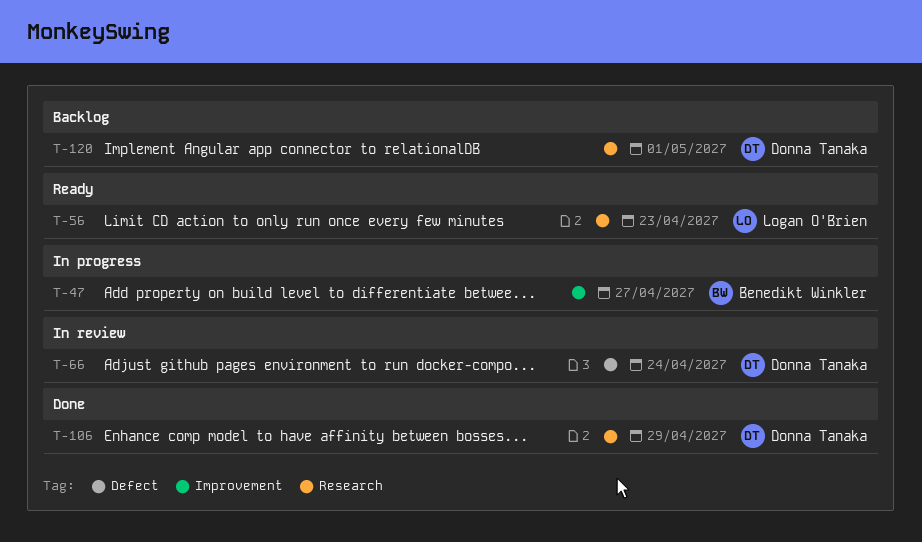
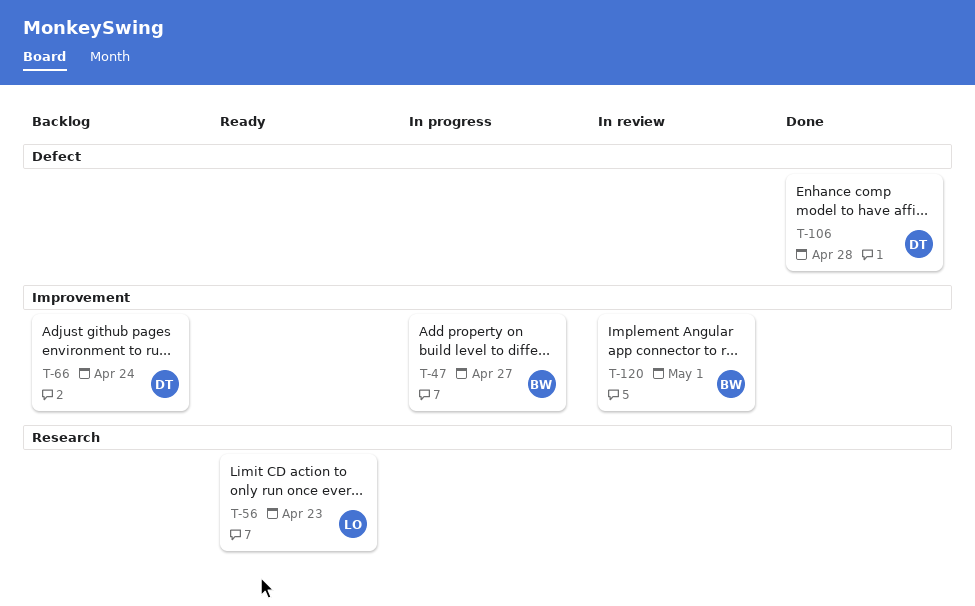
T-66, status: In review -> Backlog
T-66, label: Defect -> Improvement
T-106, label: Research -> Defect
T-106, due: Apr 29 -> Apr 28
T-120, status: Backlog -> In review
T-120, owner: Donna Tanaka -> Benedikt Winkler
T-120, label: Research -> Improvement

